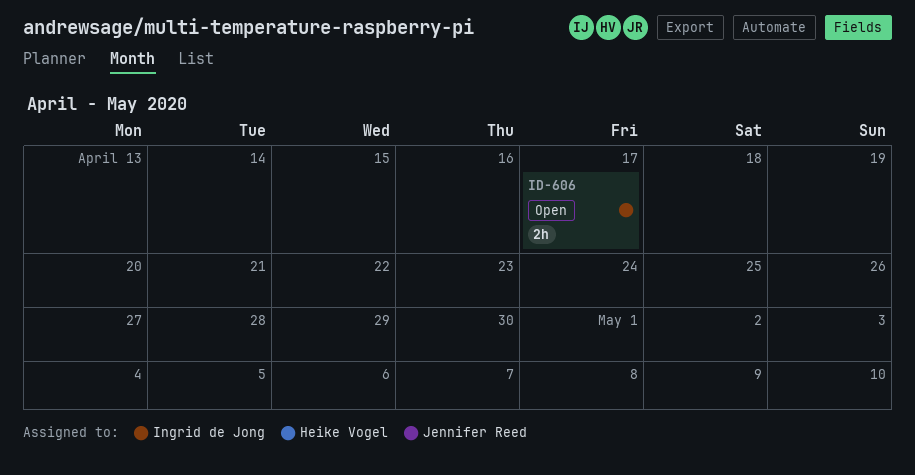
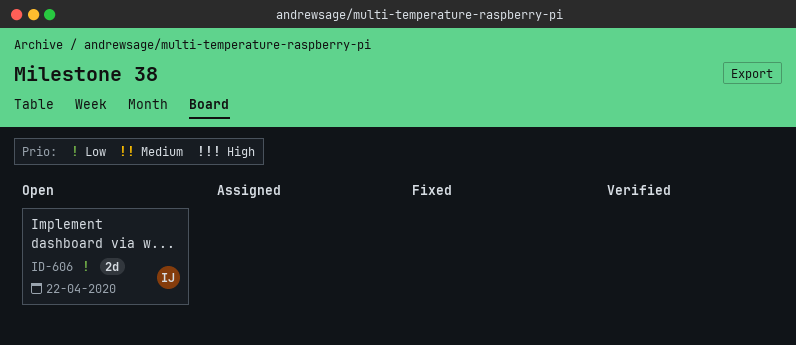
ID-606, estimate: 2h -> 2d
ID-606, due: Apr 17 -> Apr 22

